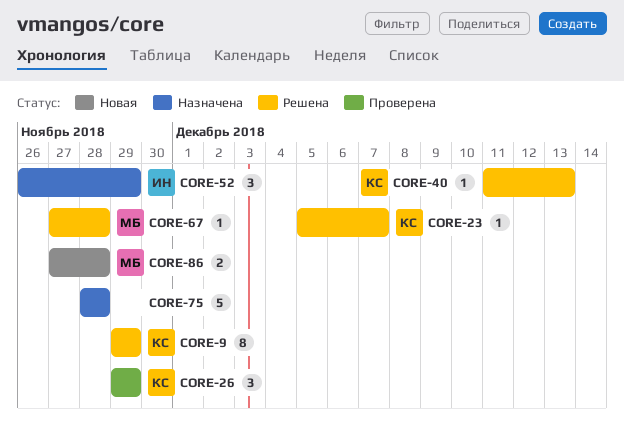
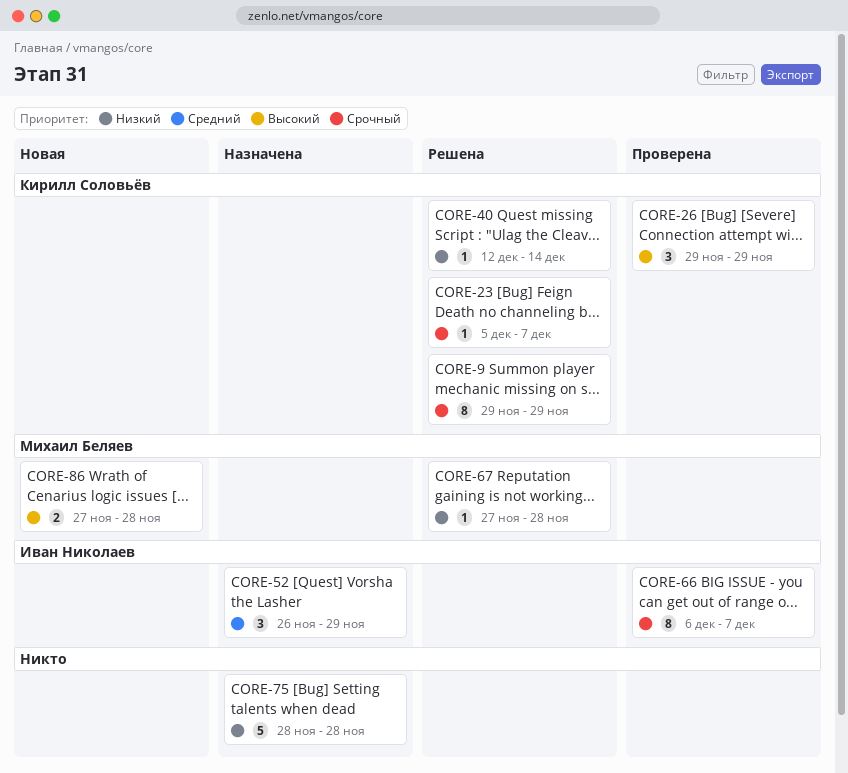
CORE-40, start: Dec 11 -> Dec 12
CORE-40, due: Dec 13 -> Dec 14
CORE-66: none -> present

